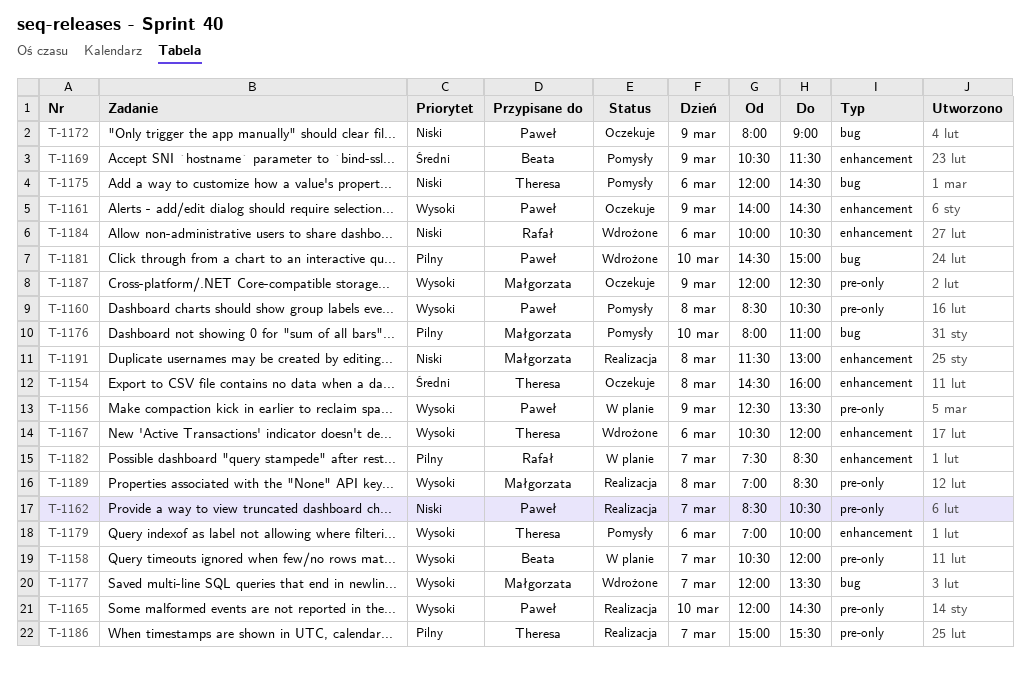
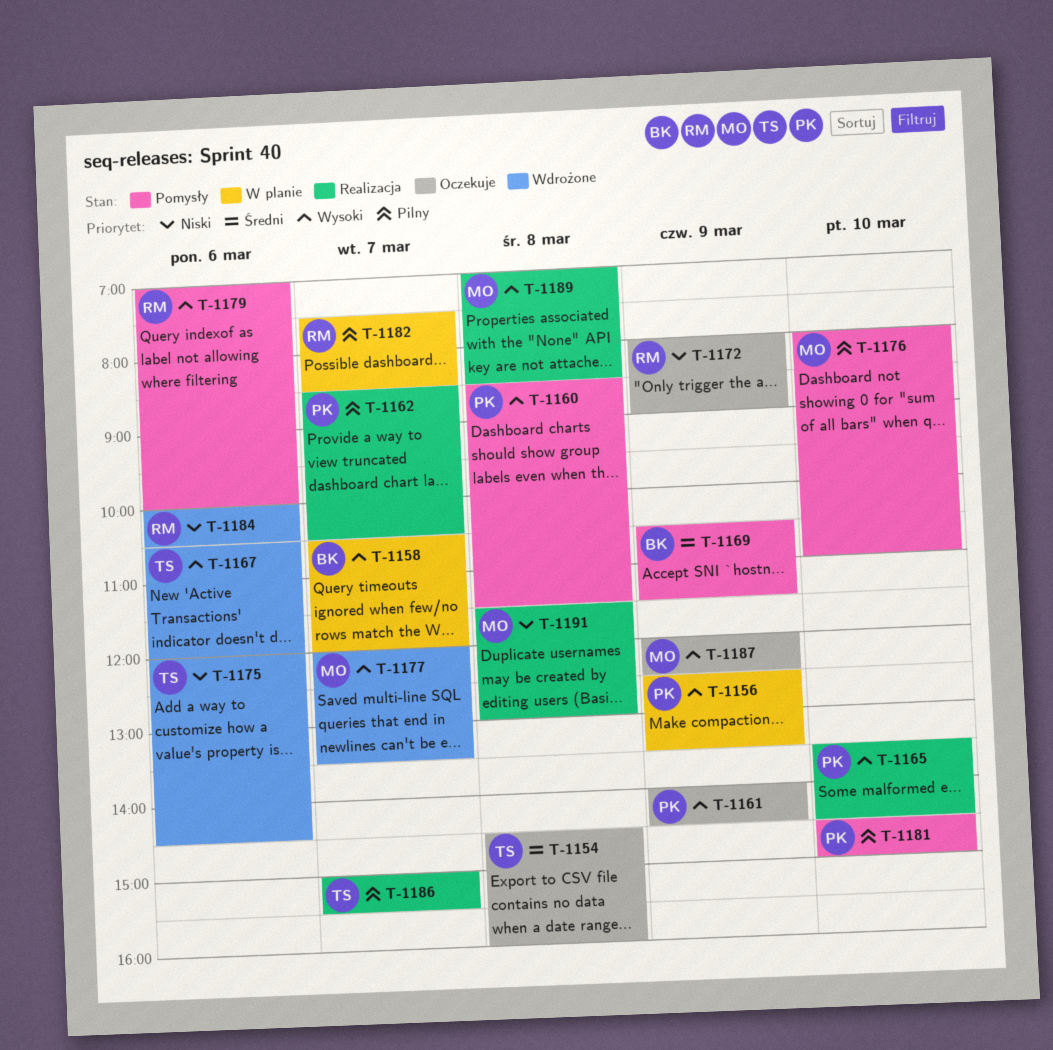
T-1160, ends: 10:30 -> 11:30
T-1162, priority: Niski -> Pilny
T-1165, begins: 12:00 -> 13:30
T-1172, owner: Paweł -> Rafał
T-1175, status: Pomysły -> Wdrożone
T-1179, owner: Theresa -> Rafał
T-1181, status: Wdrożone -> Pomysły

